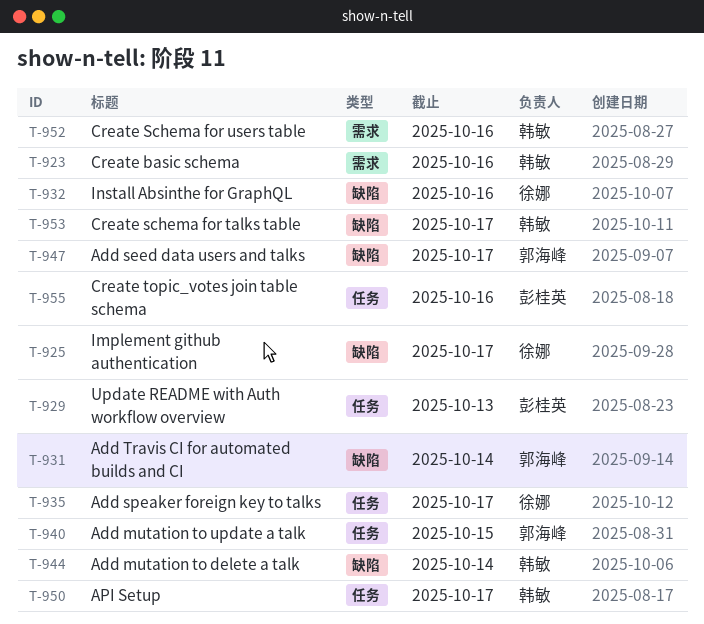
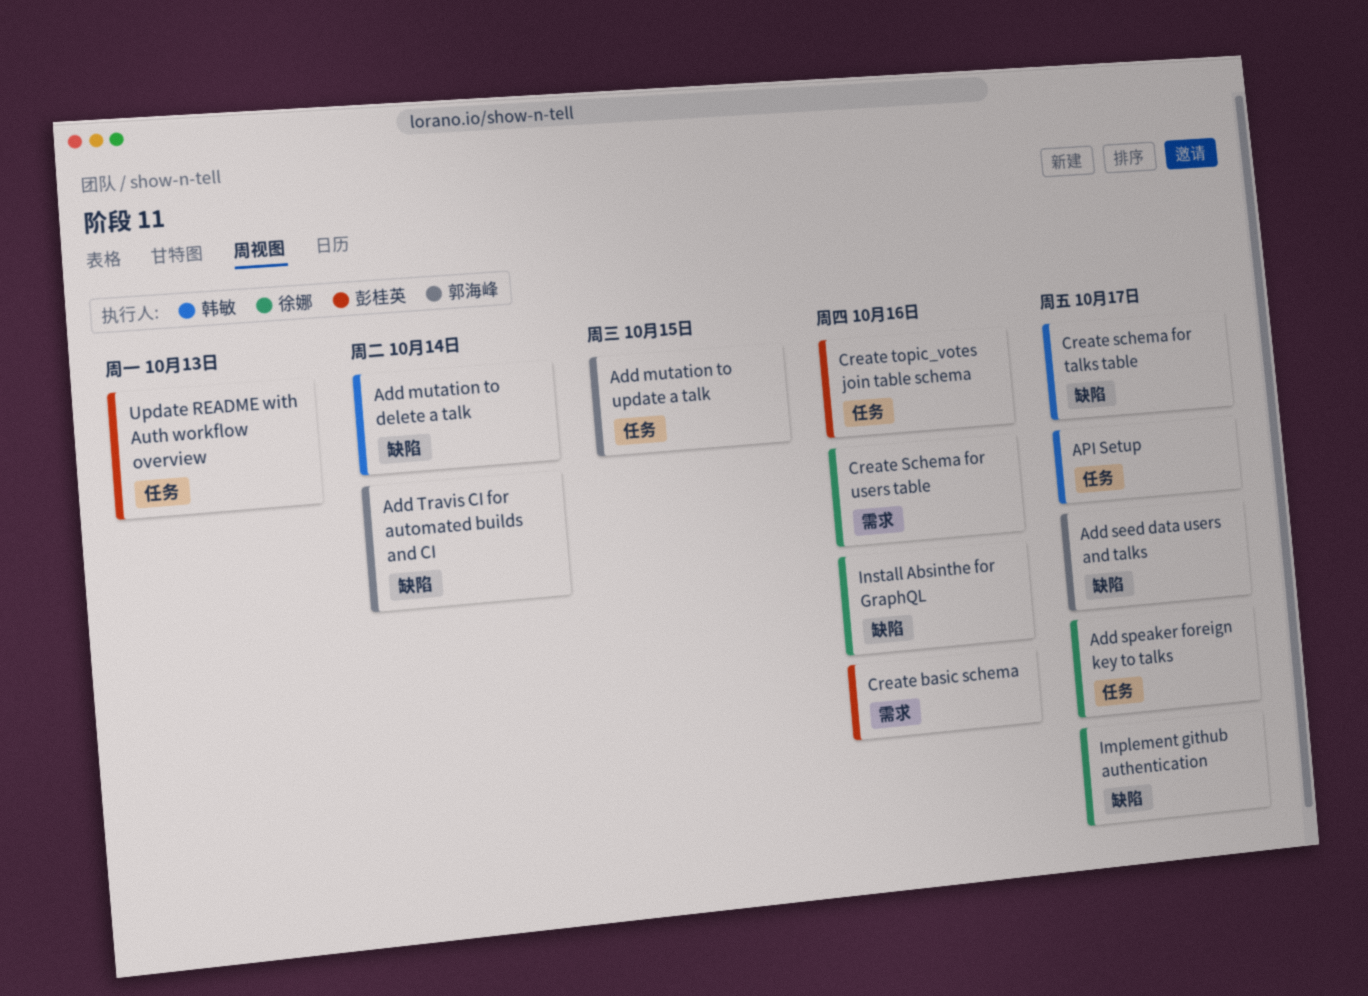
Create basic schema, owner: 韩敏 -> 彭桂英
Create Schema for users table, owner: 韩敏 -> 徐娜

